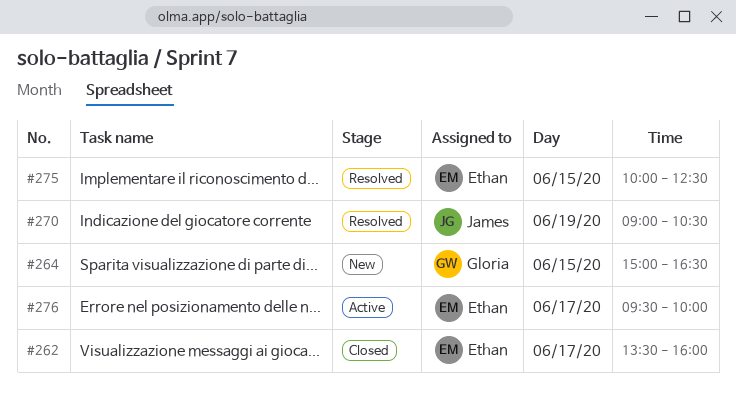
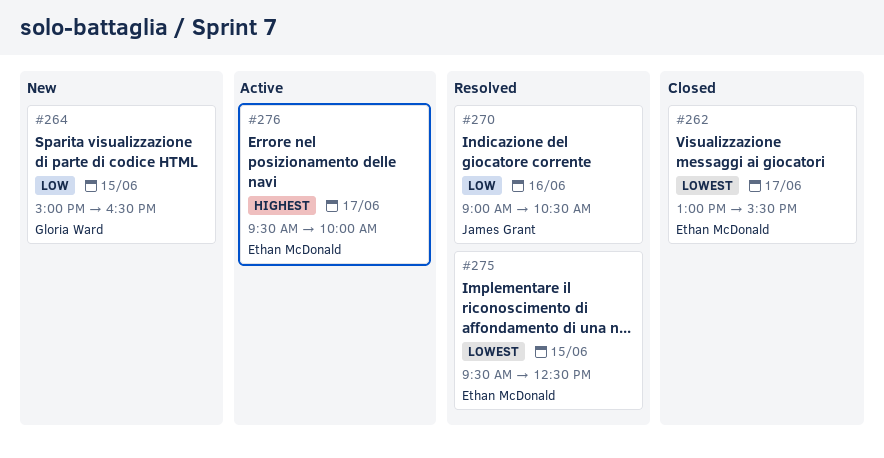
#262, begins: 13:30 -> 13:00
#262, ends: 16:00 -> 15:30
#270, day: Jun 19 -> Jun 16
#275, begins: 10:00 -> 09:30

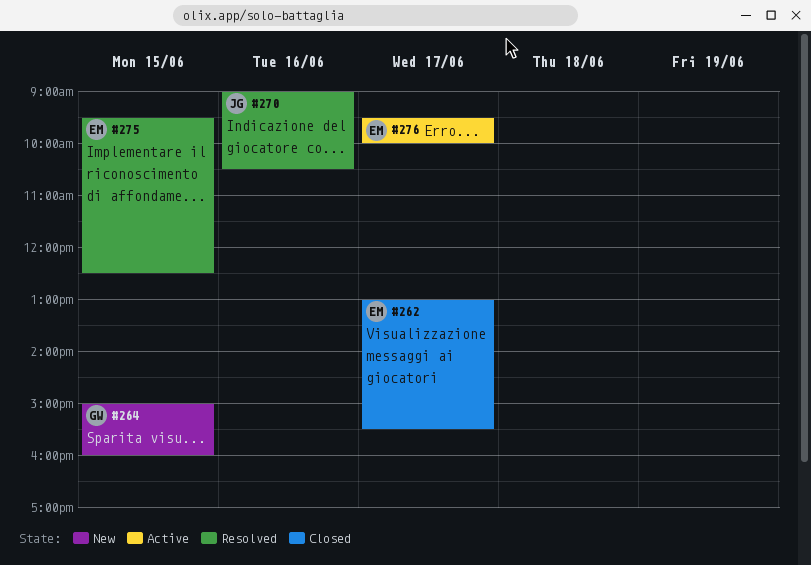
#264, ends: 16:30 -> 16:00

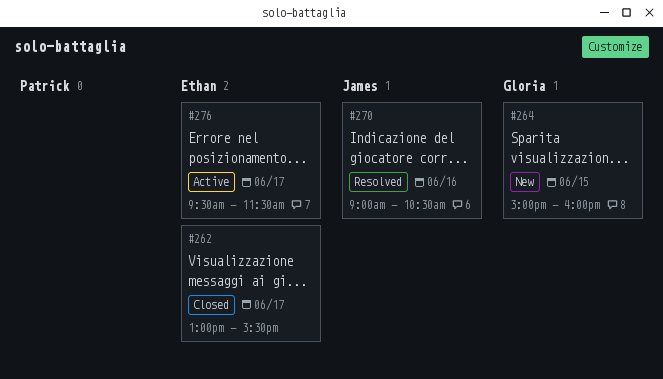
#275: present -> none
#276, ends: 10:00 -> 11:30

